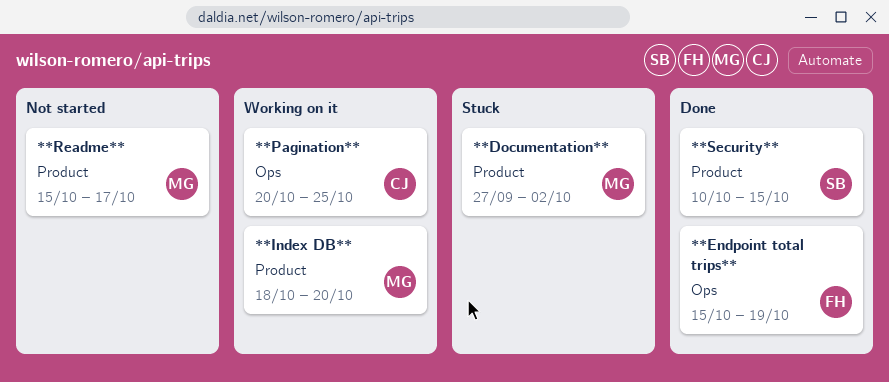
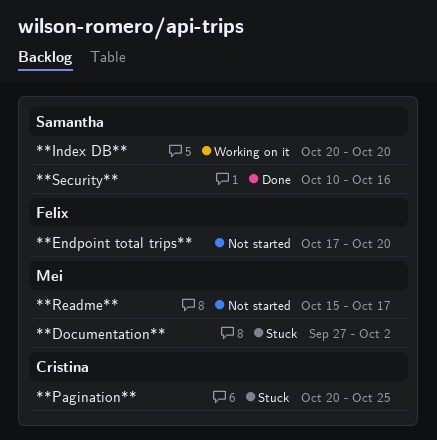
**Endpoint total trips**, status: Done -> Not started
**Endpoint total trips**, start: Oct 15 -> Oct 17
**Endpoint total trips**, due: Oct 19 -> Oct 20
**Index DB**, owner: Mei -> Samantha
**Index DB**, start: Oct 18 -> Oct 20
**Pagination**, status: Working on it -> Stuck
**Security**, due: Oct 15 -> Oct 16

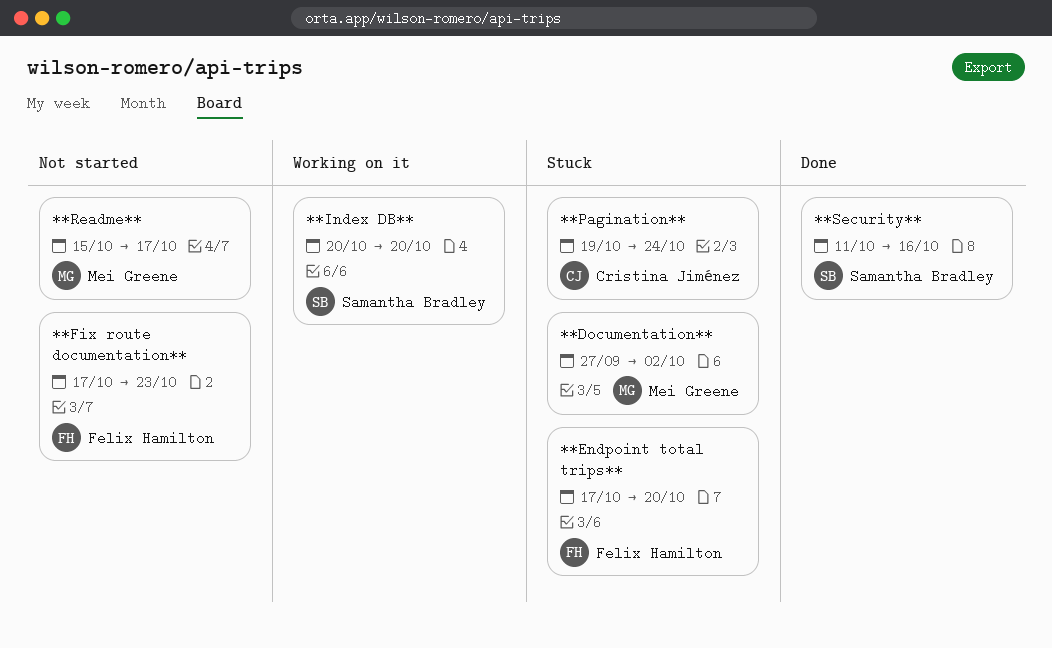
**Endpoint total trips**, status: Not started -> Stuck
**Fix route documentation**: none -> present
**Pagination**, start: Oct 20 -> Oct 19
**Pagination**, due: Oct 25 -> Oct 24
**Security**, start: Oct 10 -> Oct 11

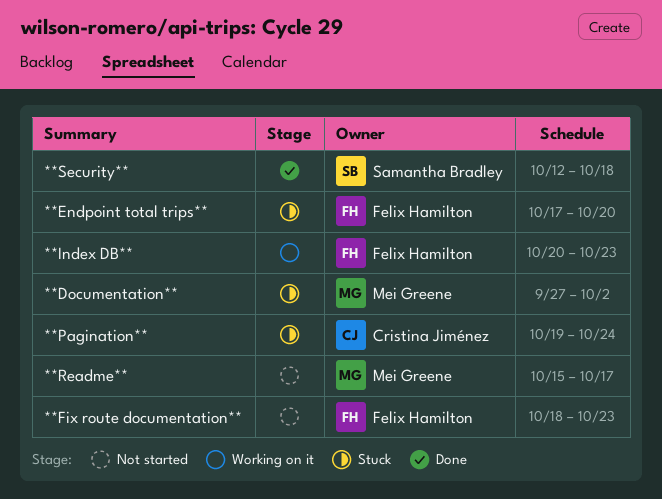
**Fix route documentation**, start: Oct 17 -> Oct 18
**Index DB**, owner: Samantha Bradley -> Felix Hamilton
**Index DB**, due: Oct 20 -> Oct 23
**Security**, start: Oct 11 -> Oct 12
**Security**, due: Oct 16 -> Oct 18

